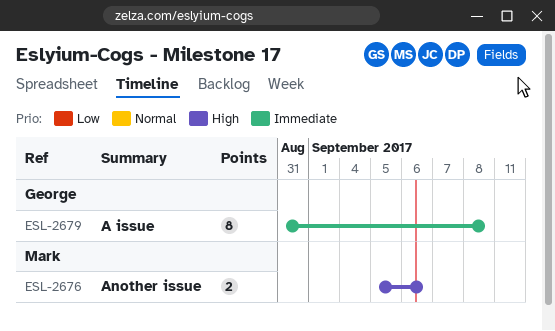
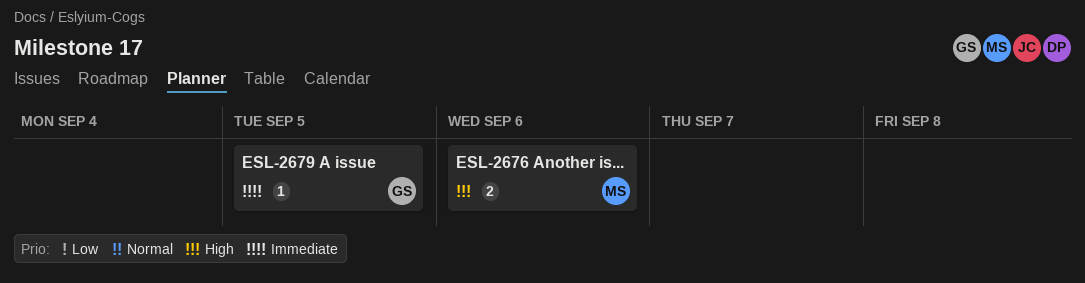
ESL-2679, estimate: 8 -> 1
ESL-2679, due: Sep 8 -> Sep 5

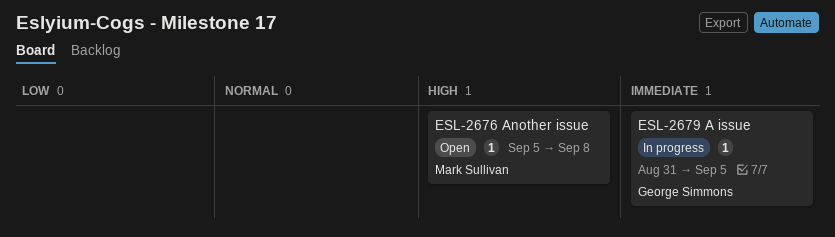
ESL-2676, estimate: 2 -> 1
ESL-2676, due: Sep 6 -> Sep 8

